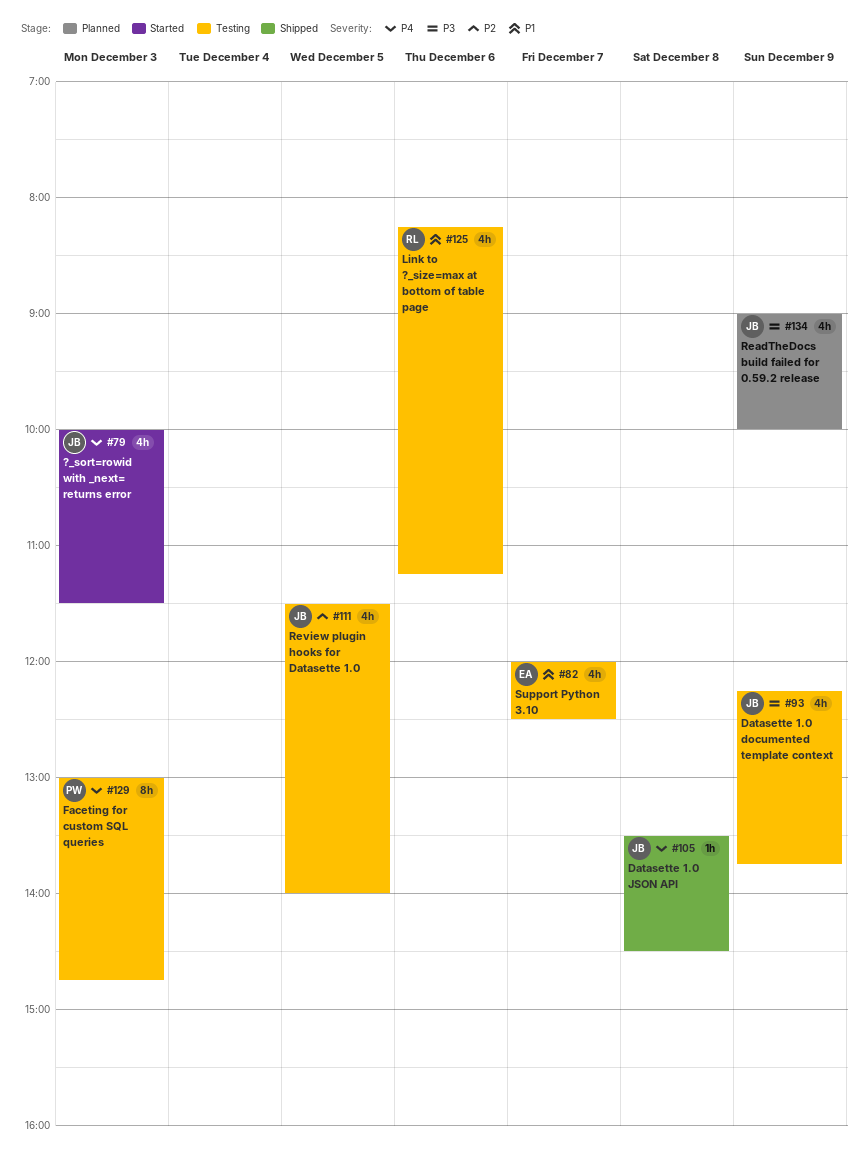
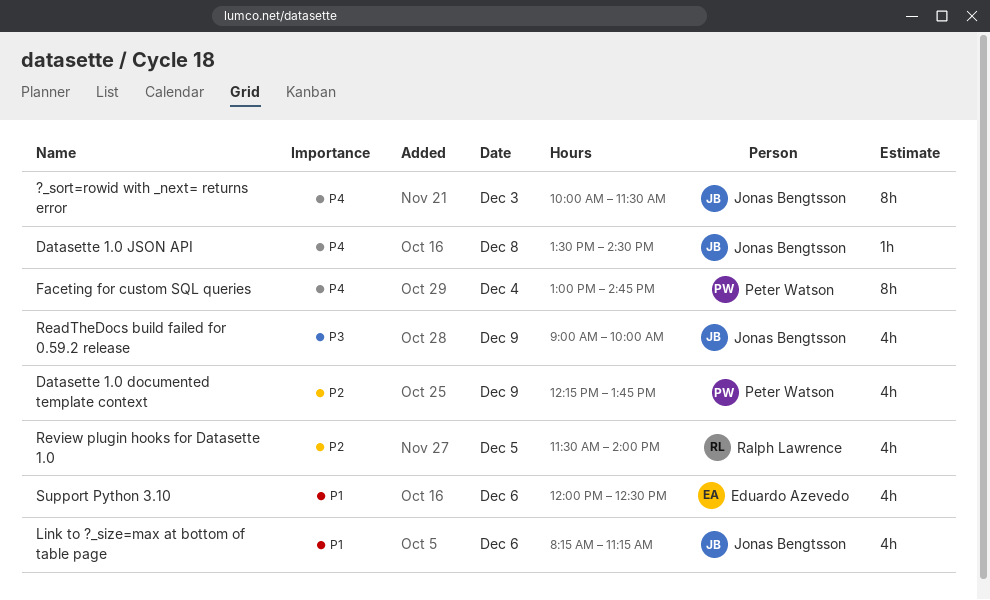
?_sort=rowid with _next= returns error, estimate: 4h -> 8h
Datasette 1.0 documented template context, owner: Jonas Bengtsson -> Peter Watson
Datasette 1.0 documented template context, priority: P3 -> P2
Faceting for custom SQL queries, day: Dec 3 -> Dec 4
Link to ?_size=max at bottom of table page, owner: Ralph Lawrence -> Jonas Bengtsson
Review plugin hooks for Datasette 1.0, owner: Jonas Bengtsson -> Ralph Lawrence
Support Python 3.10, day: Dec 7 -> Dec 6

